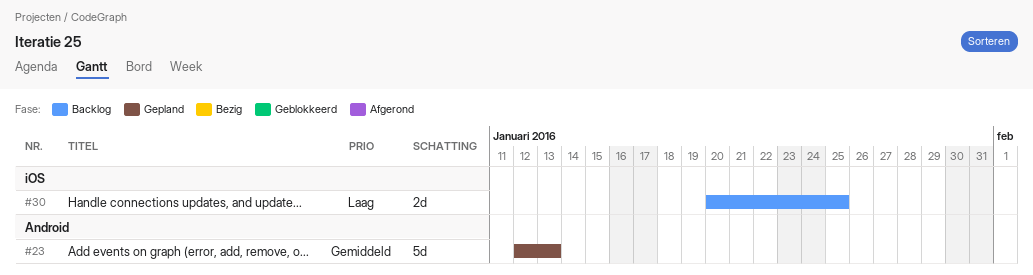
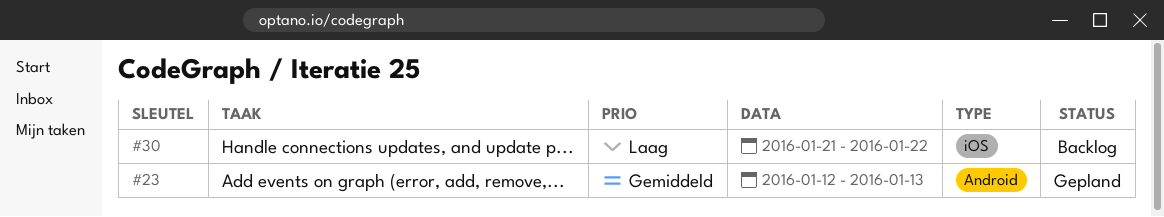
#30, start: Jan 20 -> Jan 21
#30, due: Jan 25 -> Jan 22

